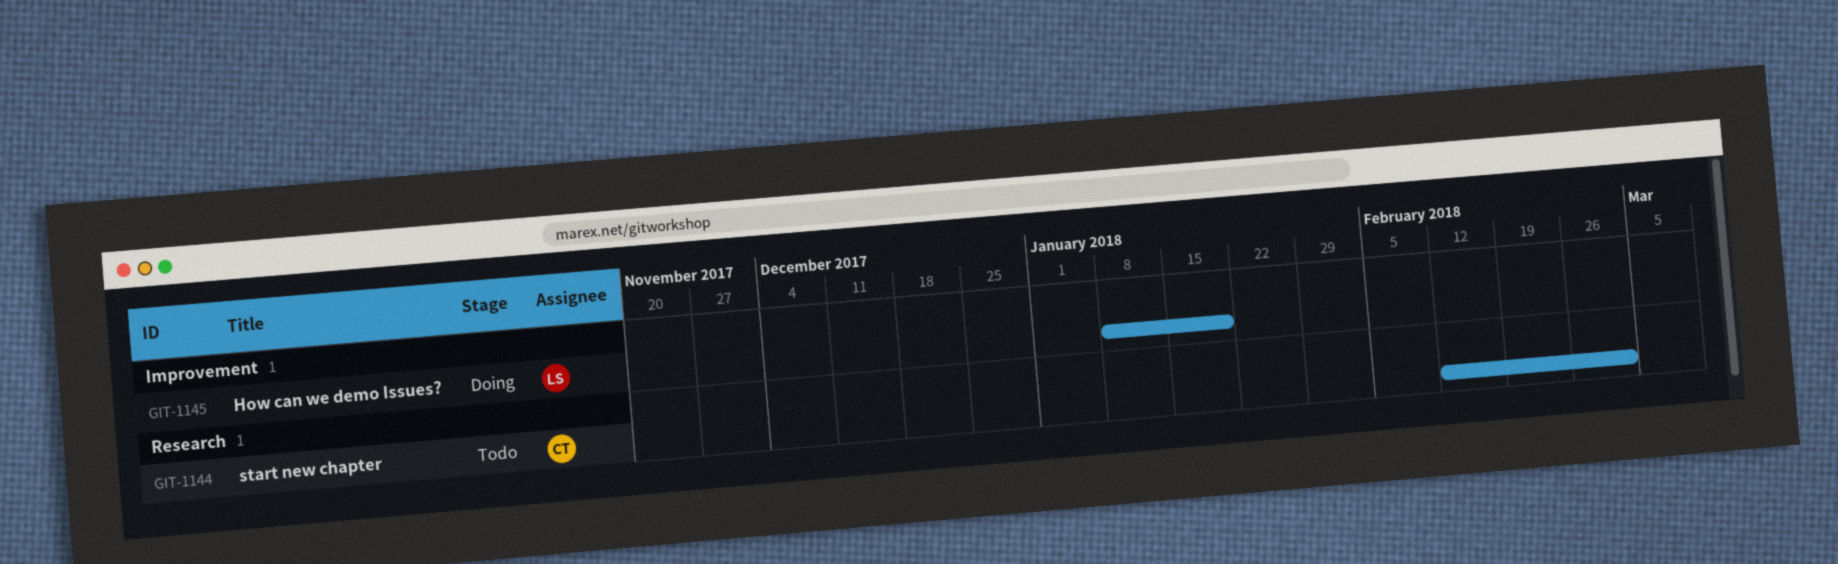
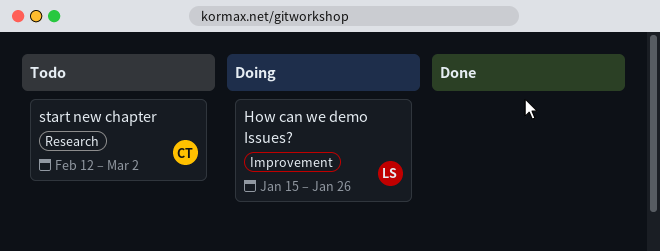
How can we demo Issues?, start: Jan 8 -> Jan 15
How can we demo Issues?, due: Jan 19 -> Jan 26

